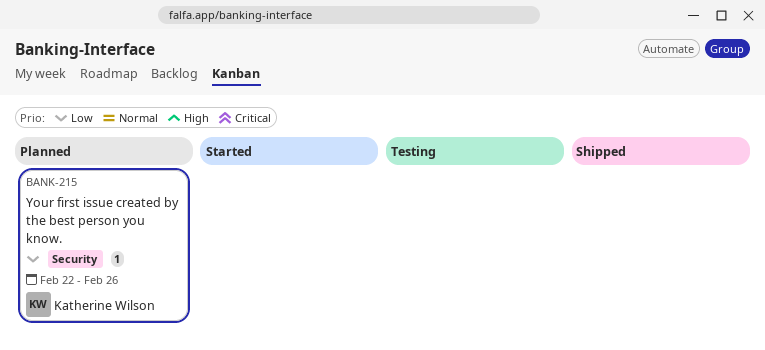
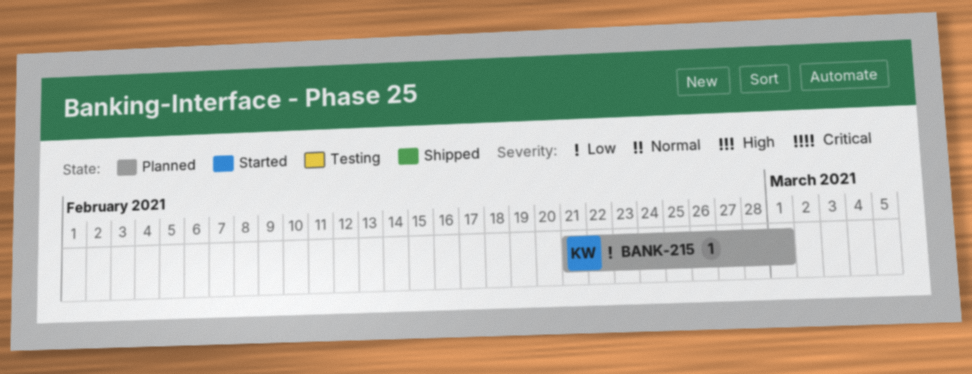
BANK-215, start: Feb 22 -> Feb 21
BANK-215, due: Feb 26 -> Mar 1

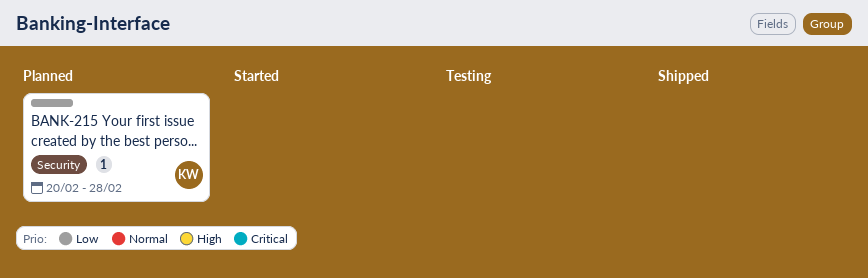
BANK-215, start: Feb 21 -> Feb 20
BANK-215, due: Mar 1 -> Feb 28

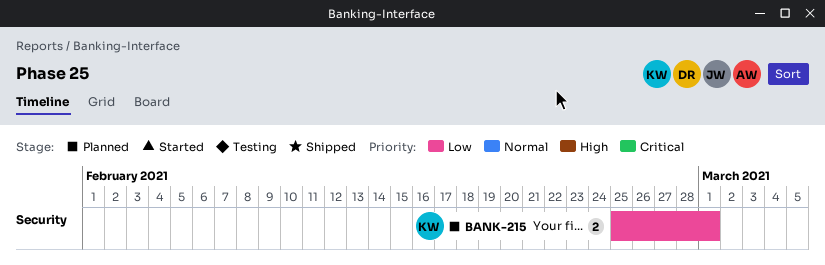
BANK-215, estimate: 1 -> 2
BANK-215, start: Feb 20 -> Feb 25
BANK-215, due: Feb 28 -> Mar 1

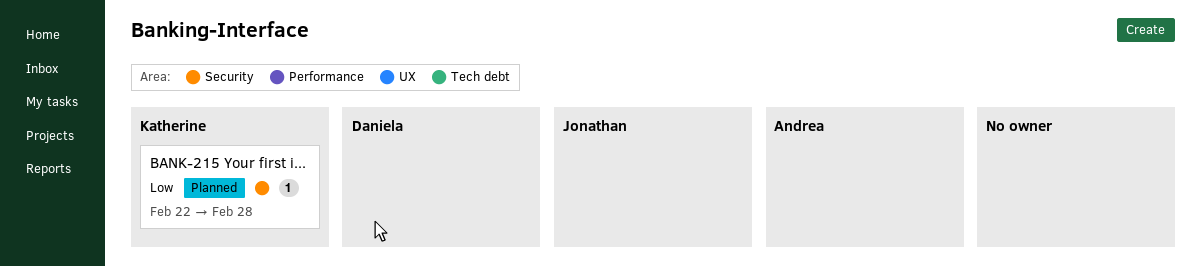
BANK-215, estimate: 2 -> 1
BANK-215, start: Feb 25 -> Feb 22
BANK-215, due: Mar 1 -> Feb 28

